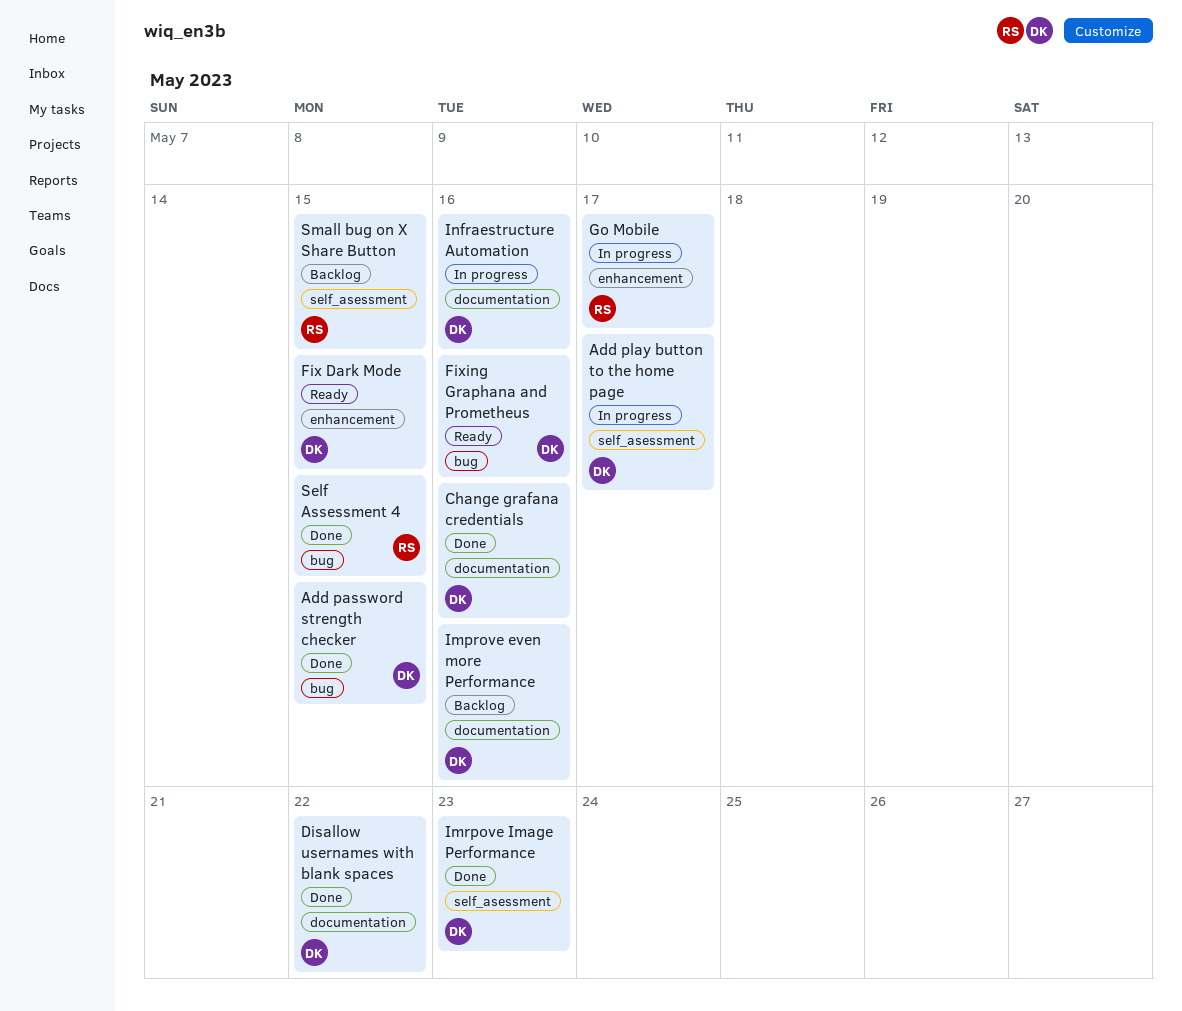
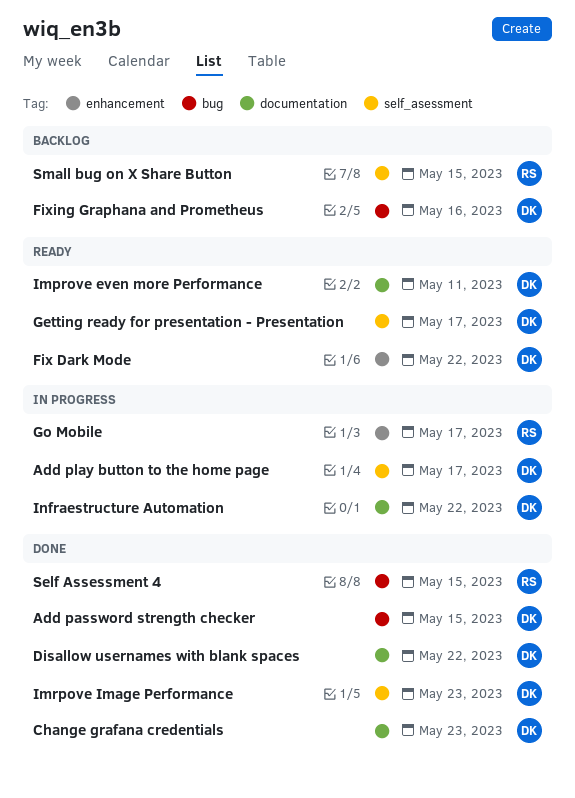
Change grafana credentials, due: May 16 -> May 23
Fix Dark Mode, due: May 15 -> May 22
Fixing Graphana and Prometheus, status: Ready -> Backlog
Getting ready for presentation - Presentation: none -> present
Improve even more Performance, status: Backlog -> Ready
Improve even more Performance, due: May 16 -> May 11
Infraestructure Automation, due: May 16 -> May 22

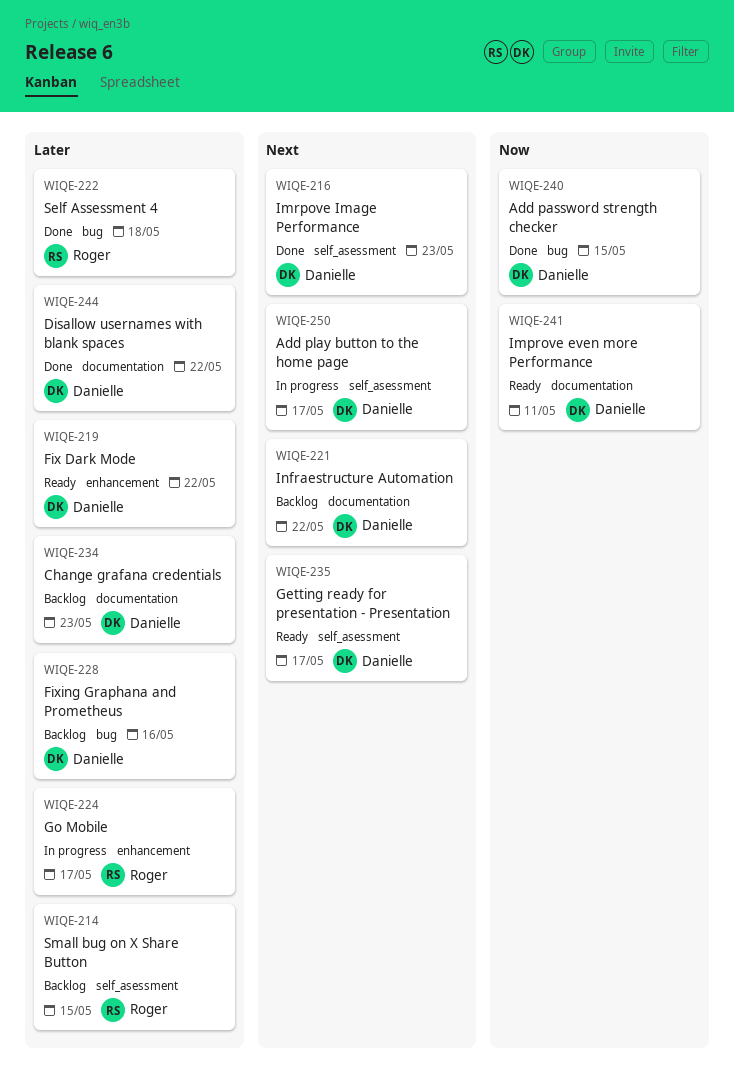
Change grafana credentials, status: Done -> Backlog
Infraestructure Automation, status: In progress -> Backlog
Self Assessment 4, due: May 15 -> May 18

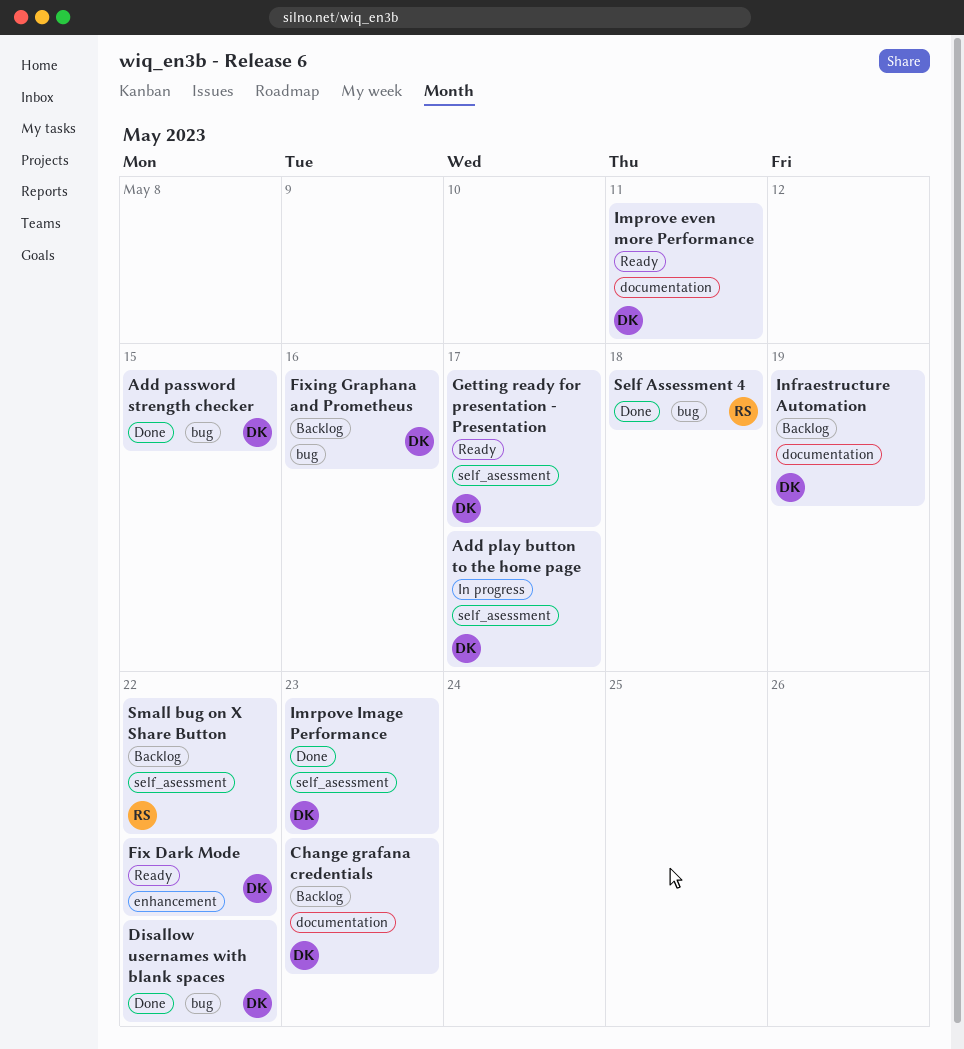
Disallow usernames with blank spaces, label: documentation -> bug
Go Mobile: present -> none
Infraestructure Automation, due: May 22 -> May 19
Small bug on X Share Button, due: May 15 -> May 22

